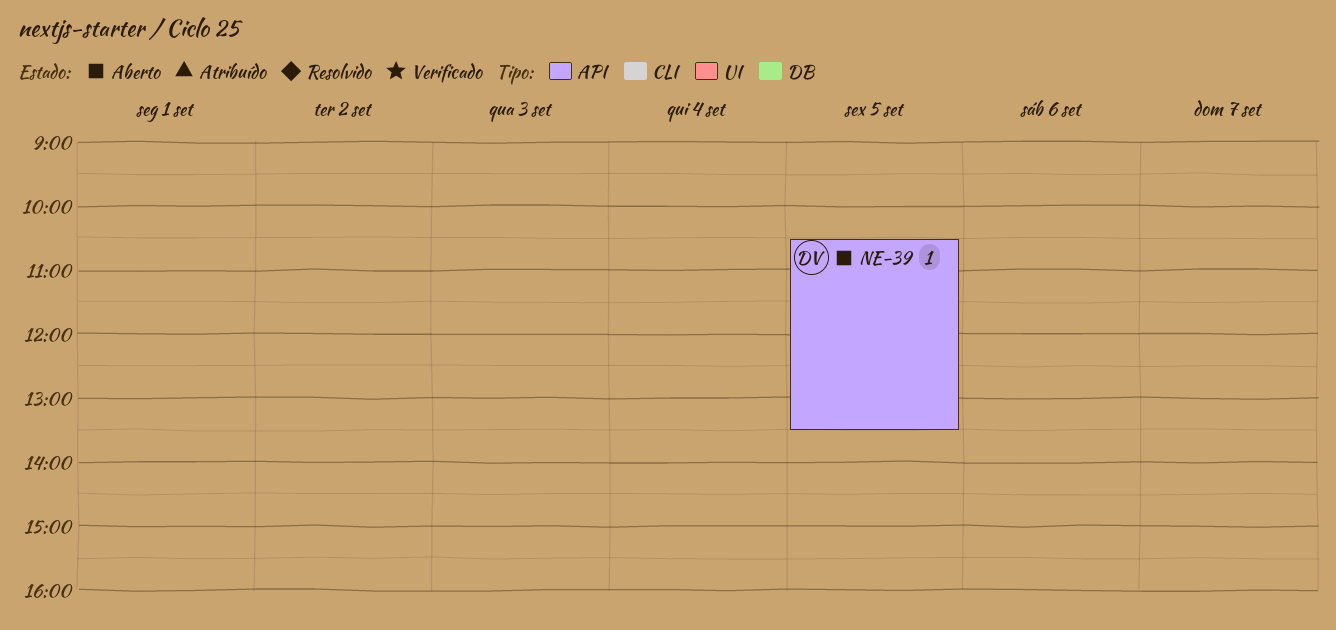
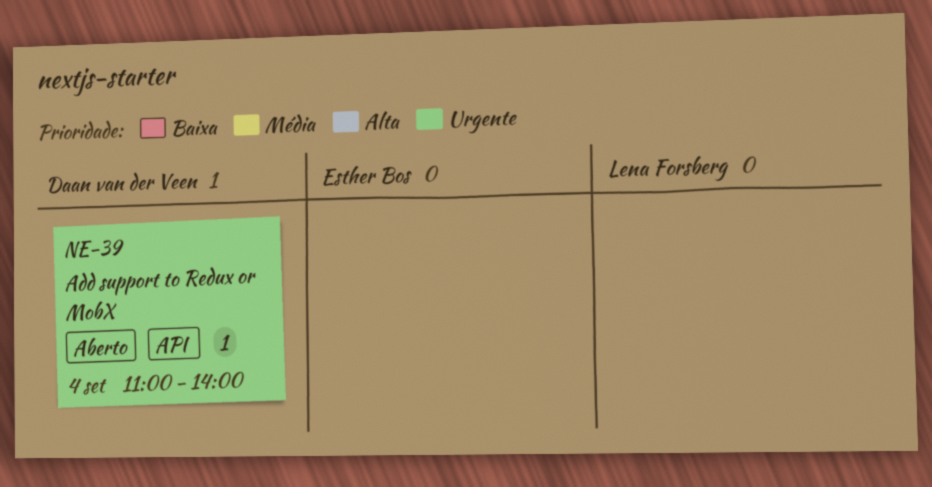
NE-39, day: Sep 5 -> Sep 4
NE-39, begins: 10:30 -> 11:00
NE-39, ends: 13:30 -> 14:00

